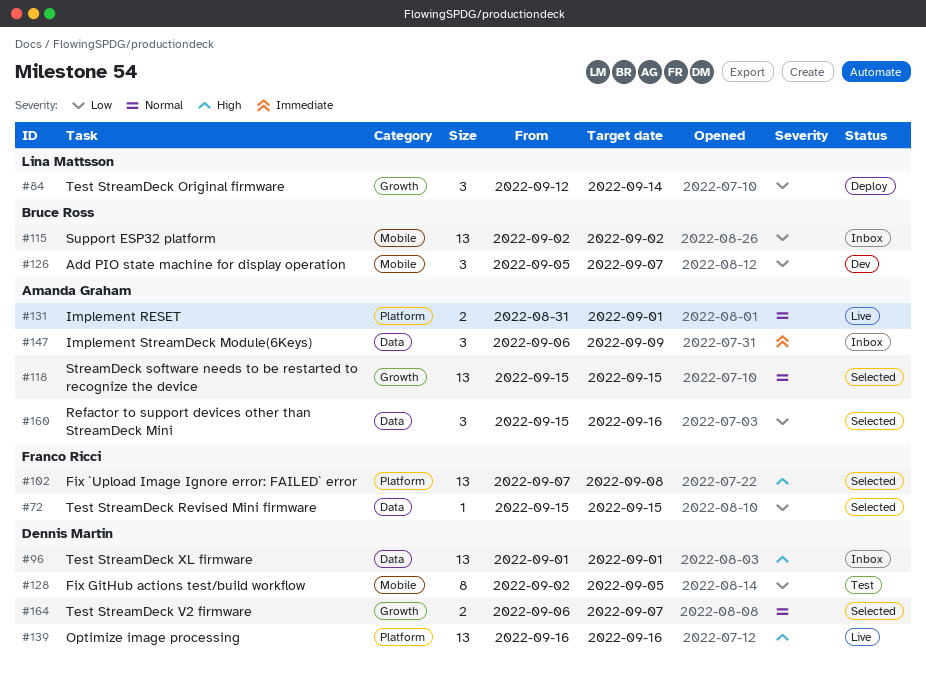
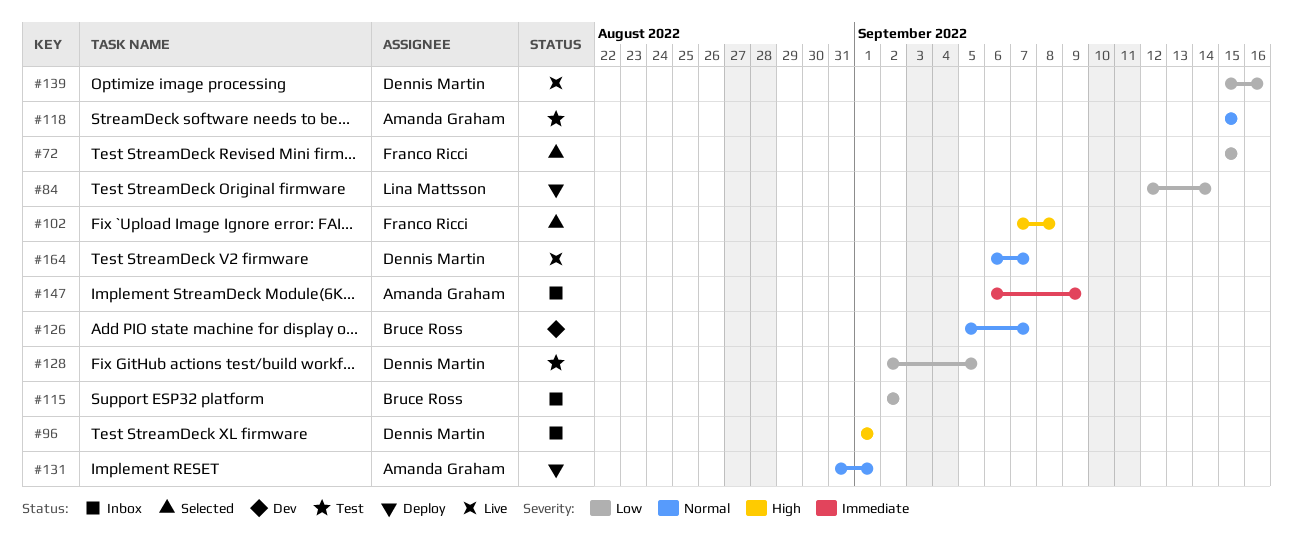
#118, status: Selected -> Test
#126, priority: Low -> Normal
#131, status: Live -> Deploy
#139, priority: High -> Low
#139, start: Sep 16 -> Sep 15
#160: present -> none
#164, status: Selected -> Live

